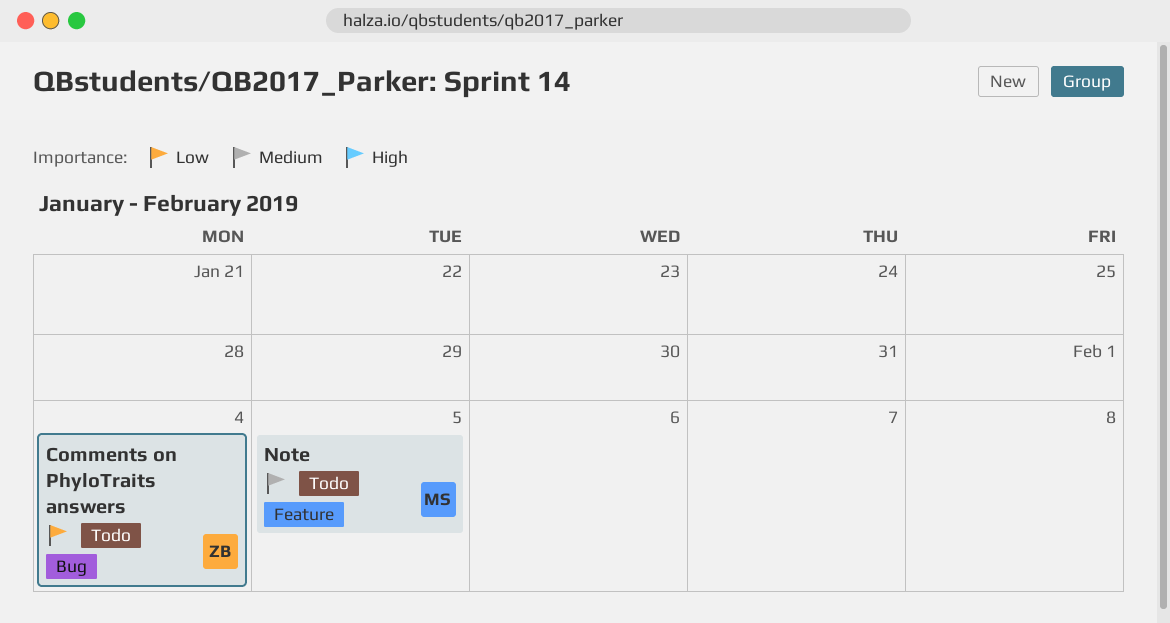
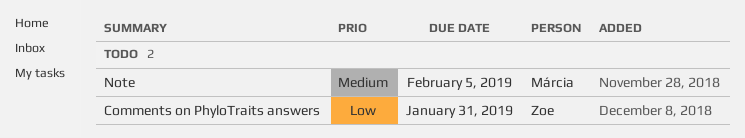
Comments on PhyloTraits answers, due: Feb 4 -> Jan 31

